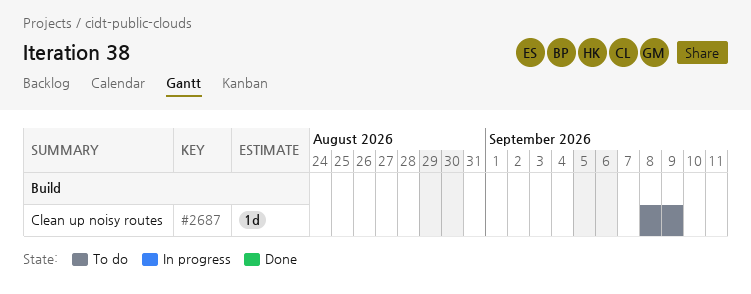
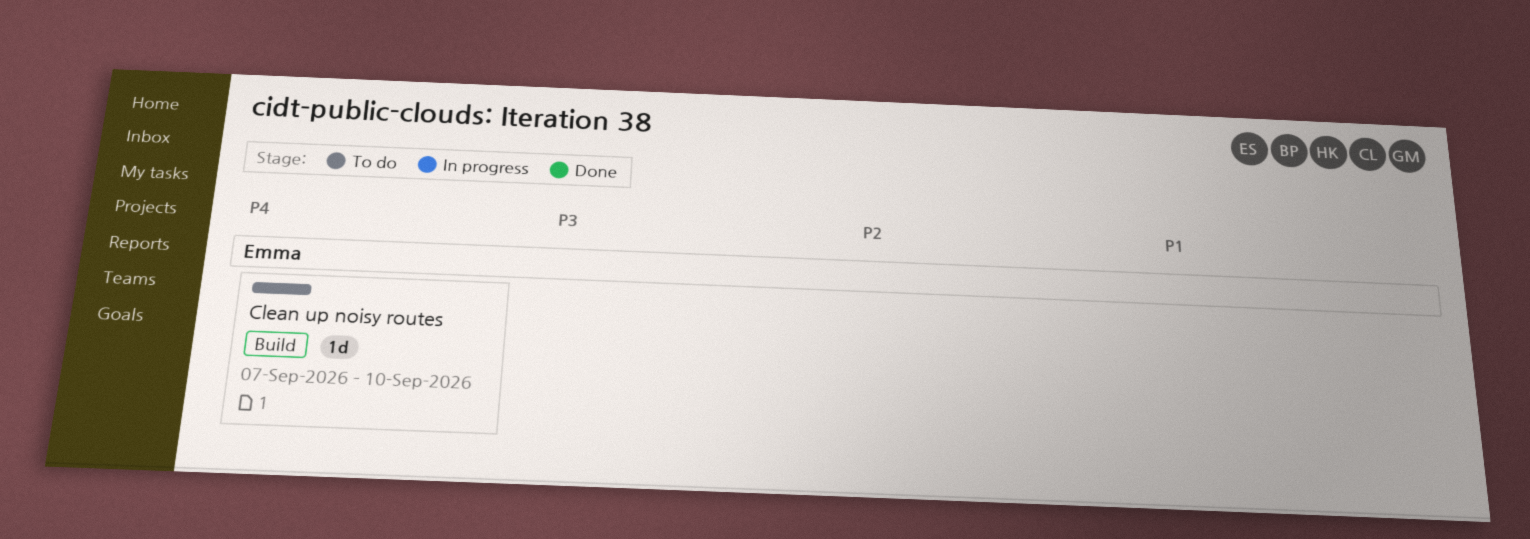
Clean up noisy routes, start: Sep 8 -> Sep 7
Clean up noisy routes, due: Sep 9 -> Sep 10

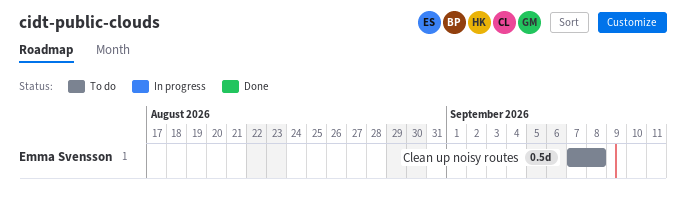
Clean up noisy routes, estimate: 1d -> 0.5d
Clean up noisy routes, due: Sep 10 -> Sep 8

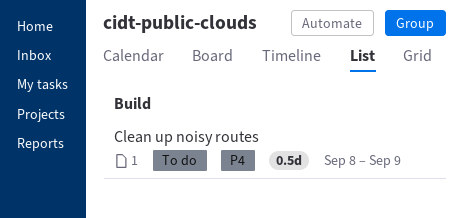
Clean up noisy routes, start: Sep 7 -> Sep 8
Clean up noisy routes, due: Sep 8 -> Sep 9

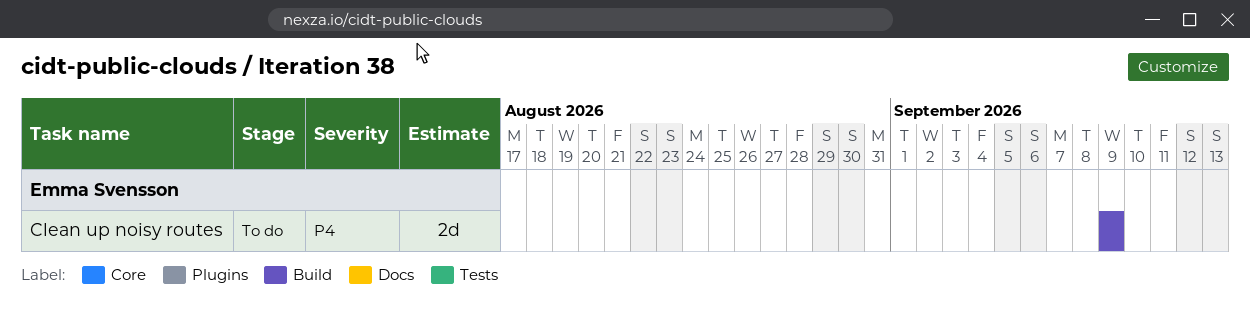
Clean up noisy routes, estimate: 0.5d -> 2d
Clean up noisy routes, start: Sep 8 -> Sep 9

